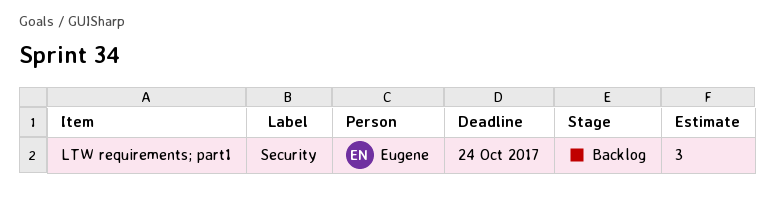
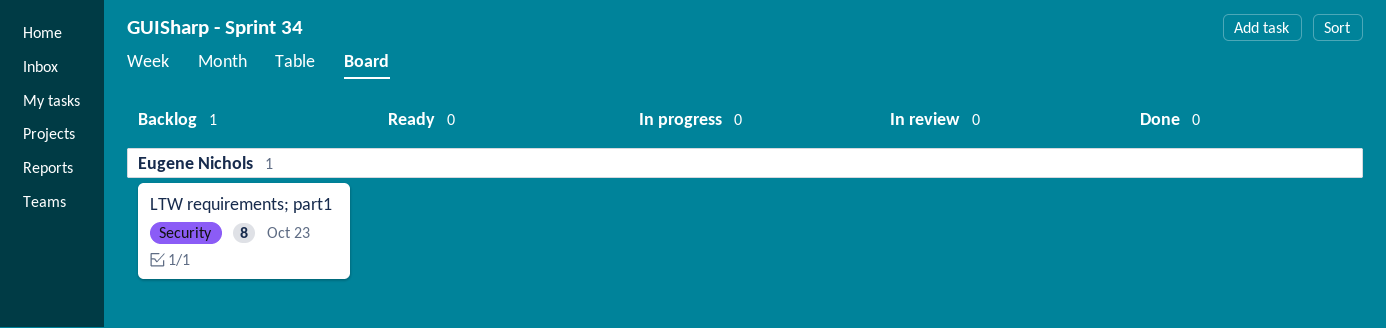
LTW requirements; part1, estimate: 3 -> 8
LTW requirements; part1, due: Oct 24 -> Oct 23

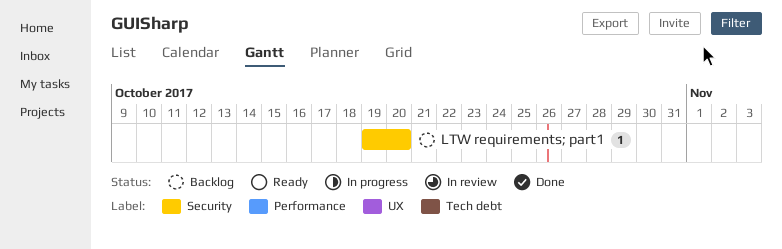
LTW requirements; part1, estimate: 8 -> 1
LTW requirements; part1, due: Oct 23 -> Oct 20

